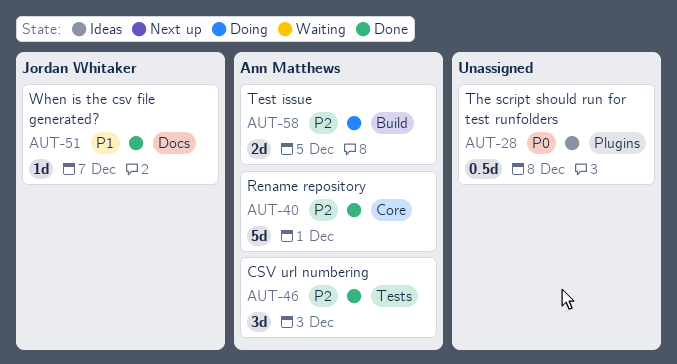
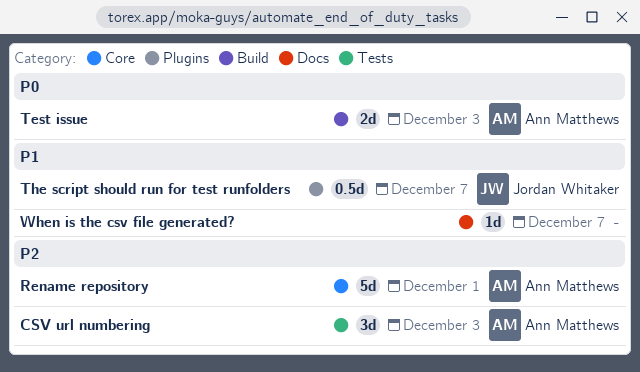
Test issue, priority: P2 -> P0
Test issue, due: Dec 5 -> Dec 3
The script should run for test runfolders, owner: none -> Jordan Whitaker
The script should run for test runfolders, priority: P0 -> P1
The script should run for test runfolders, due: Dec 8 -> Dec 7
When is the csv file generated?, owner: Jordan Whitaker -> none

